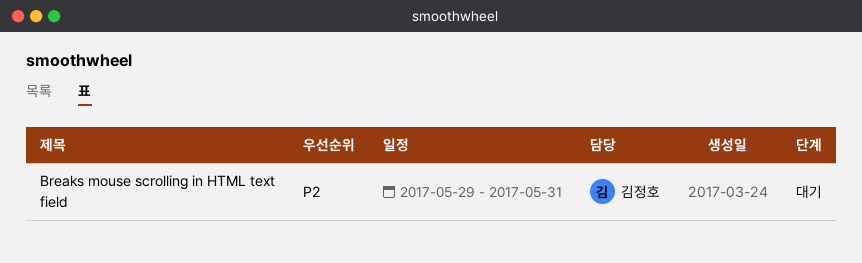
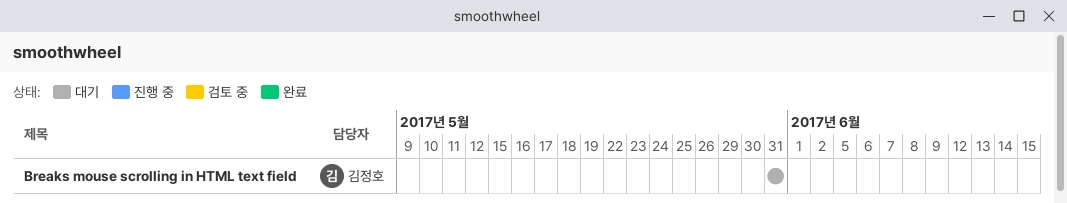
Breaks mouse scrolling in HTML text field, start: May 29 -> May 31

